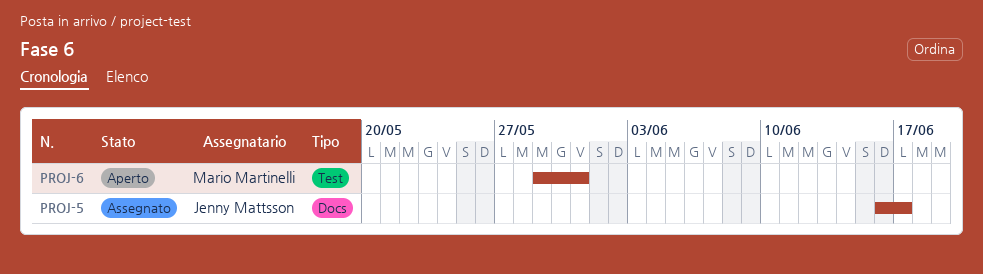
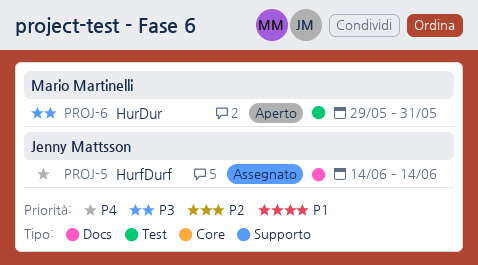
PROJ-5, start: Jun 16 -> Jun 14
PROJ-5, due: Jun 17 -> Jun 14

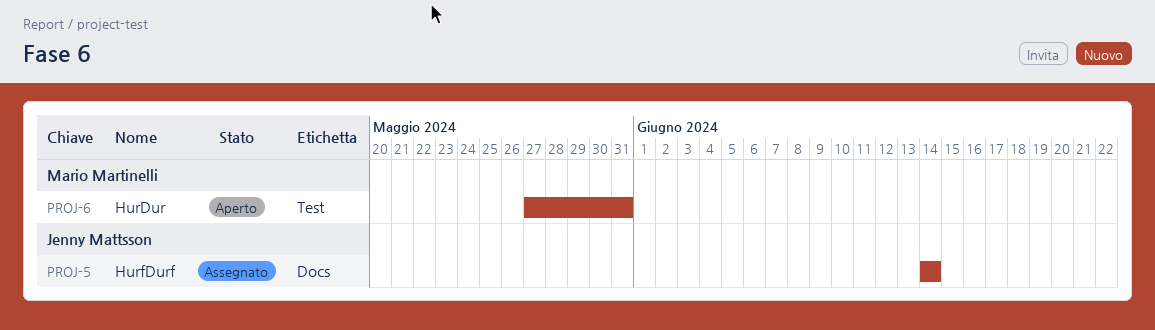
PROJ-6, start: May 29 -> May 27

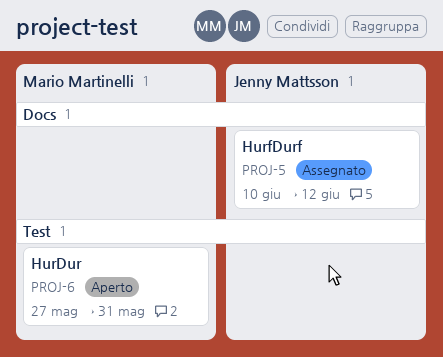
PROJ-5, start: Jun 14 -> Jun 10
PROJ-5, due: Jun 14 -> Jun 12

